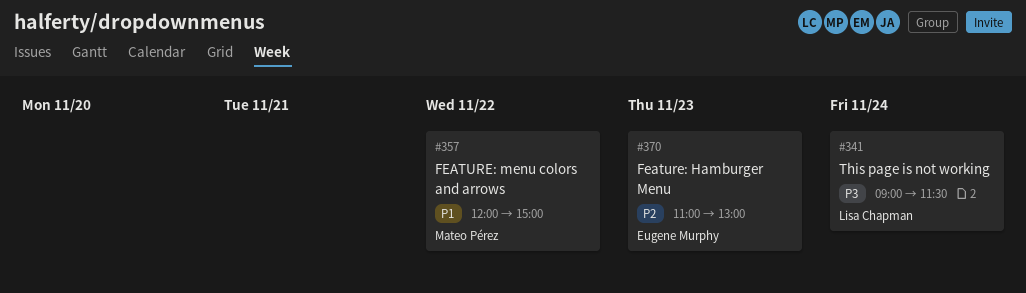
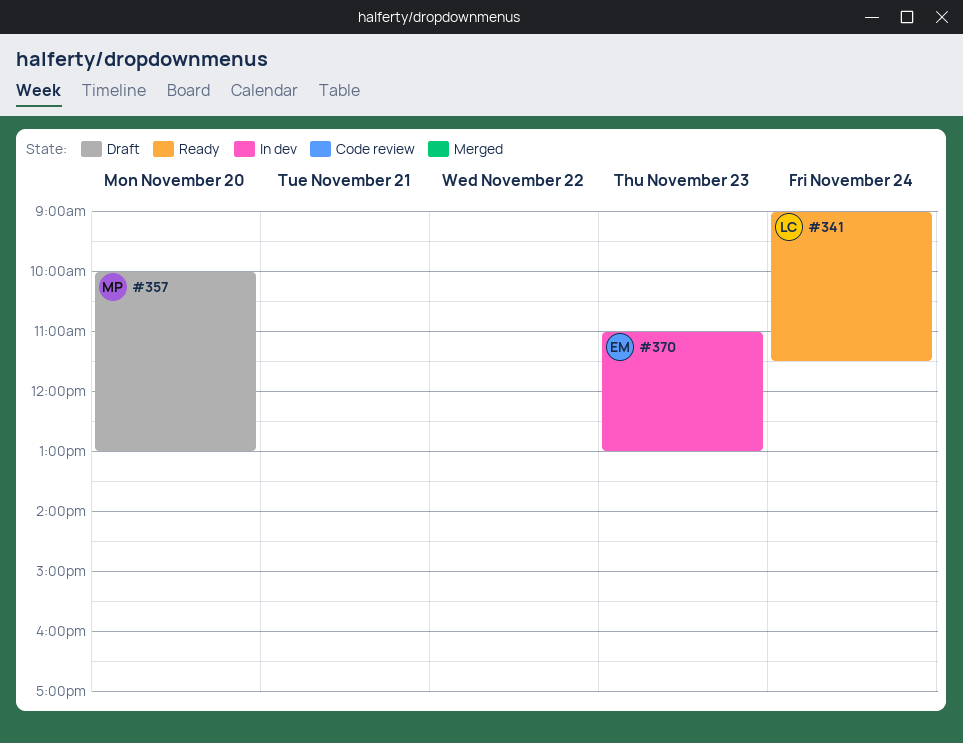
#357, day: Nov 22 -> Nov 20
#357, begins: 12:00 -> 10:00
#357, ends: 15:00 -> 13:00

